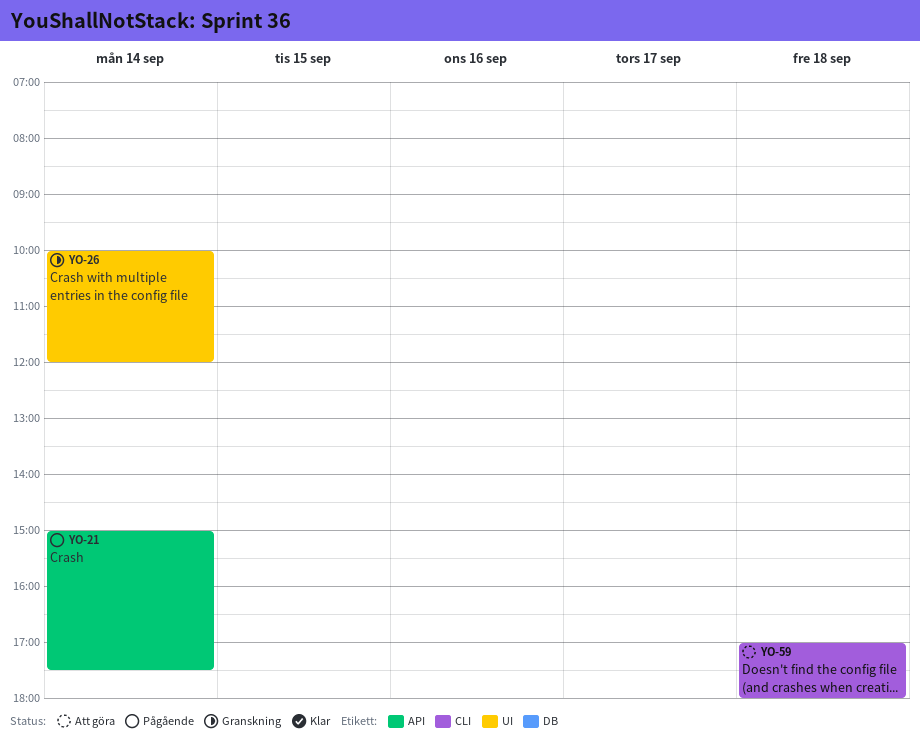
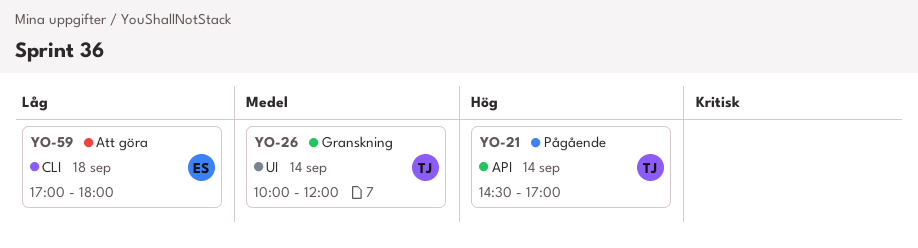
YO-21, begins: 15:00 -> 14:30
YO-21, ends: 17:30 -> 17:00

